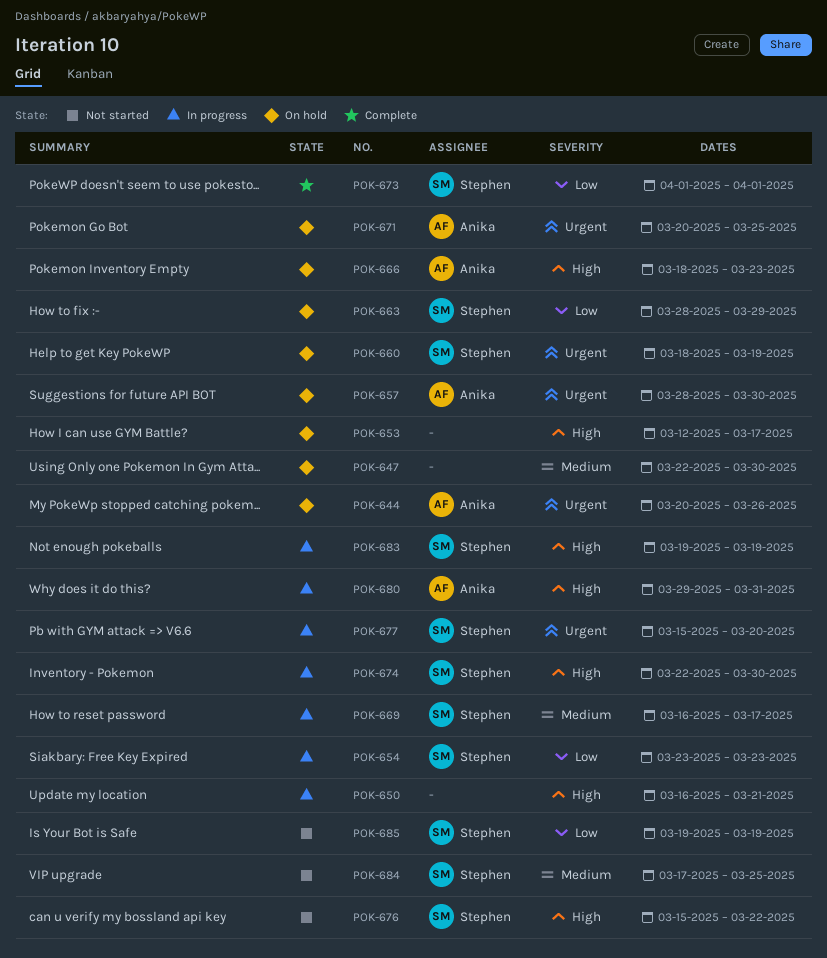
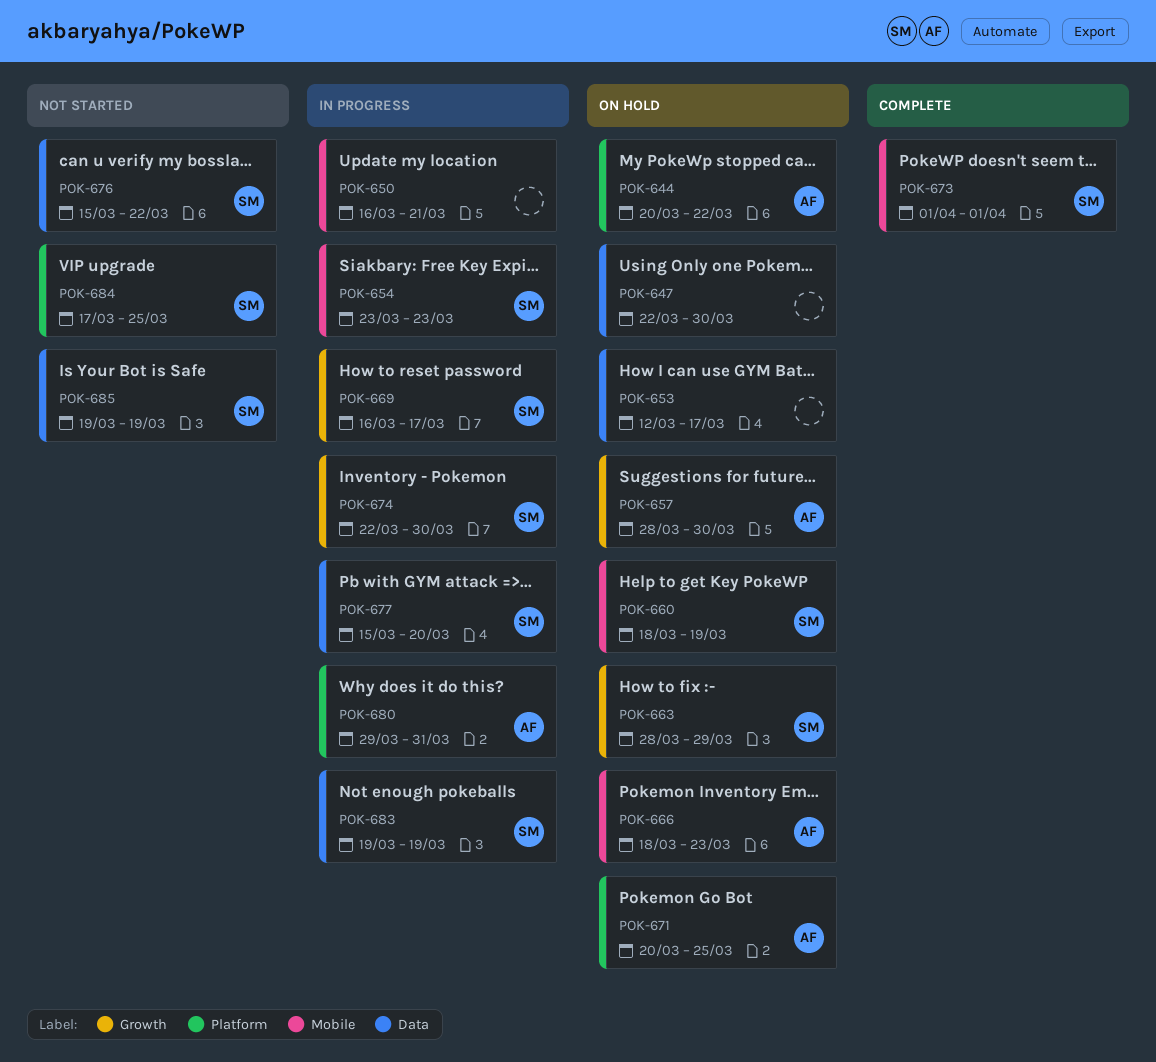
POK-644, due: Mar 26 -> Mar 22

